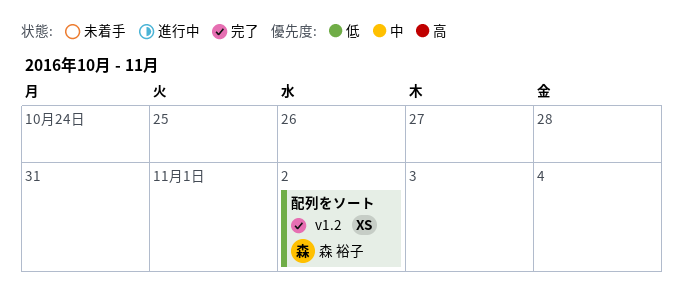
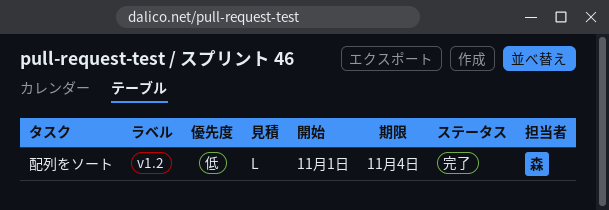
配列をソート, estimate: XS -> L
配列をソート, due: Nov 2 -> Nov 4

